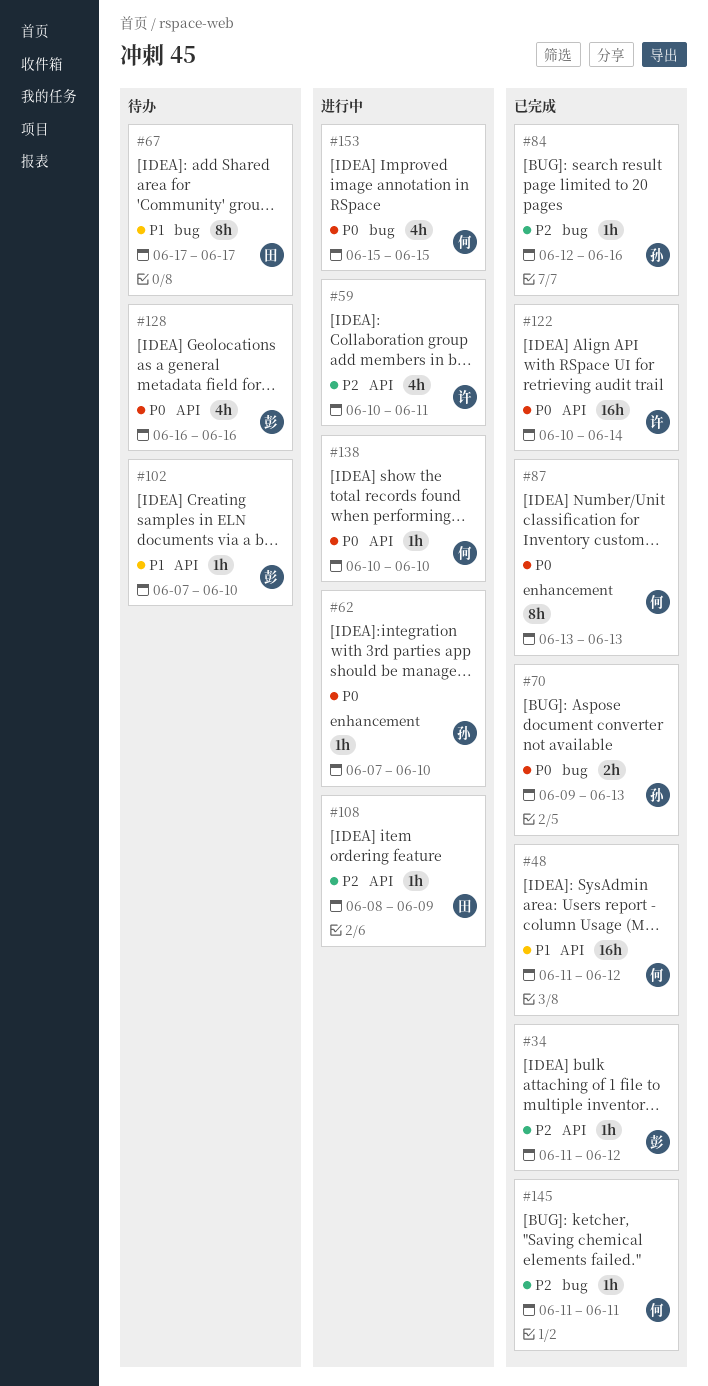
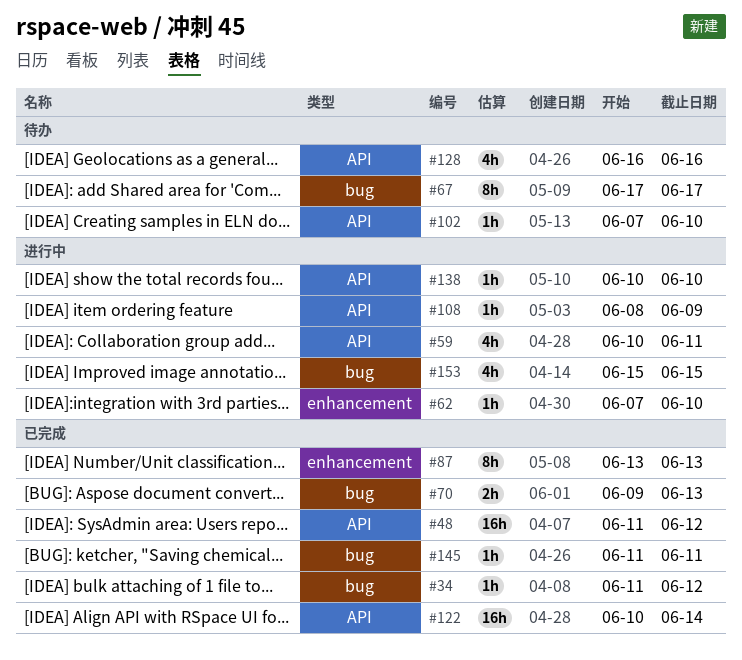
#34, label: API -> bug
#84: present -> none

